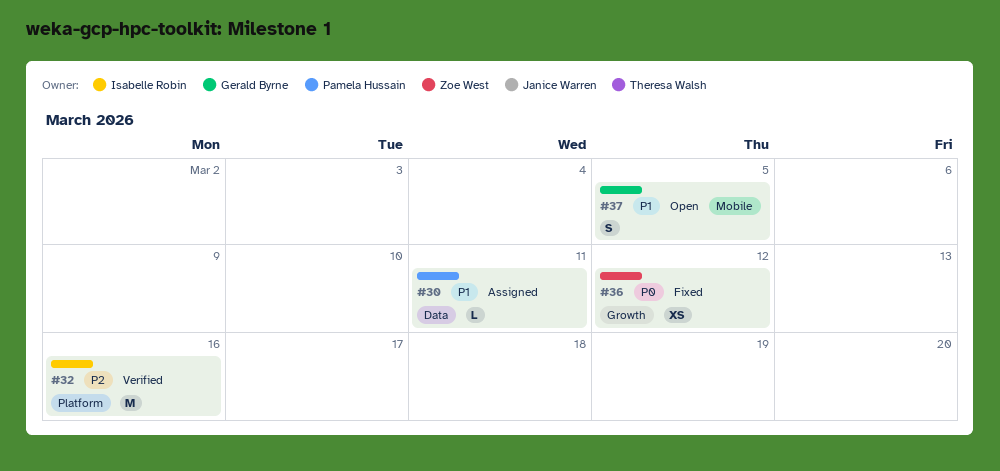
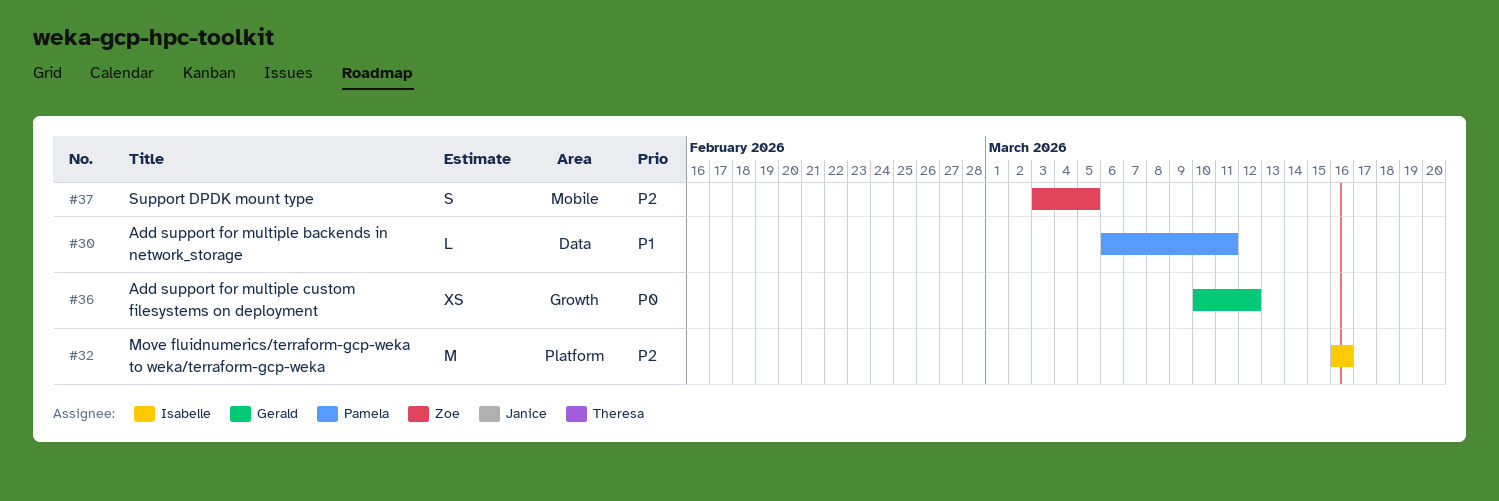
#36, owner: Zoe West -> Gerald Byrne
#37, owner: Gerald Byrne -> Zoe West
#37, priority: P1 -> P2

